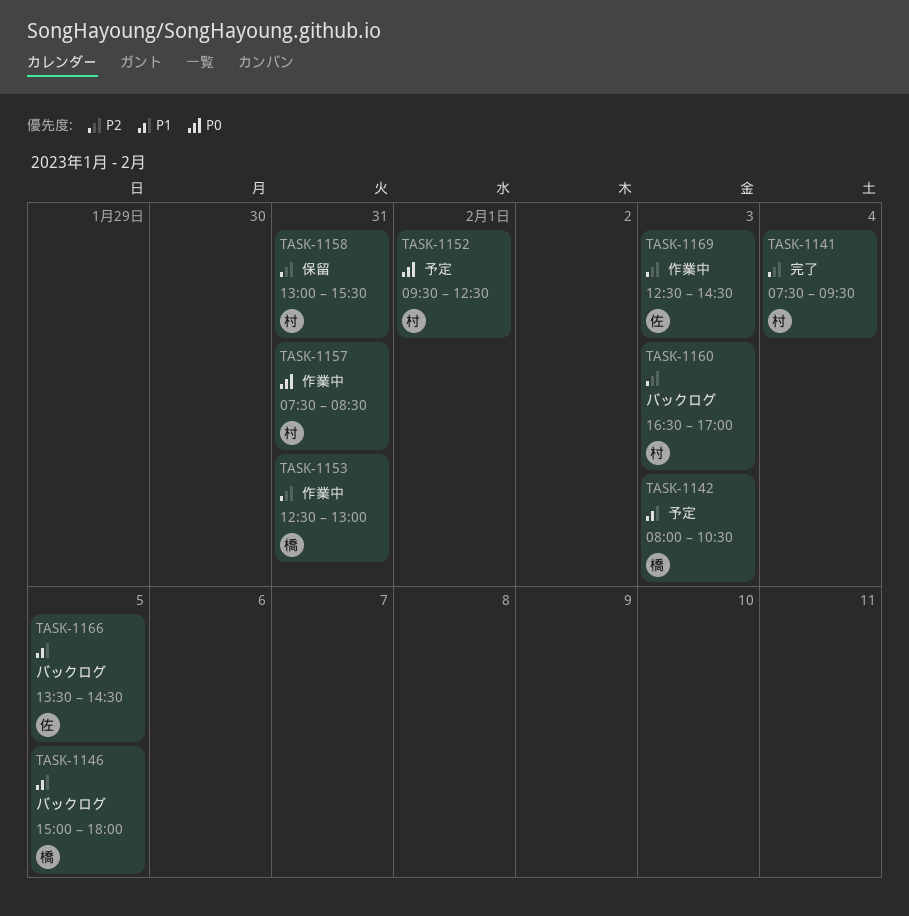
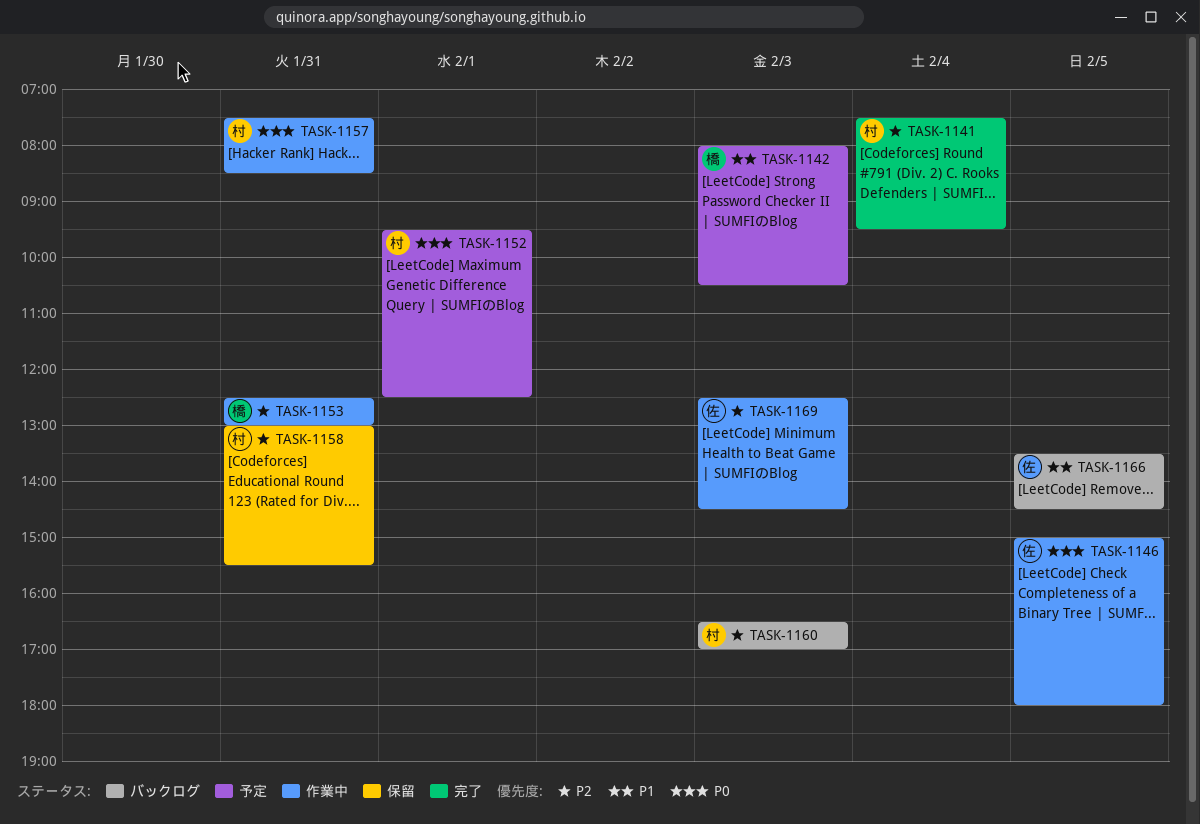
TASK-1146, status: バックログ -> 作業中
TASK-1146, owner: 橋 -> 佐
TASK-1146, priority: P1 -> P0

